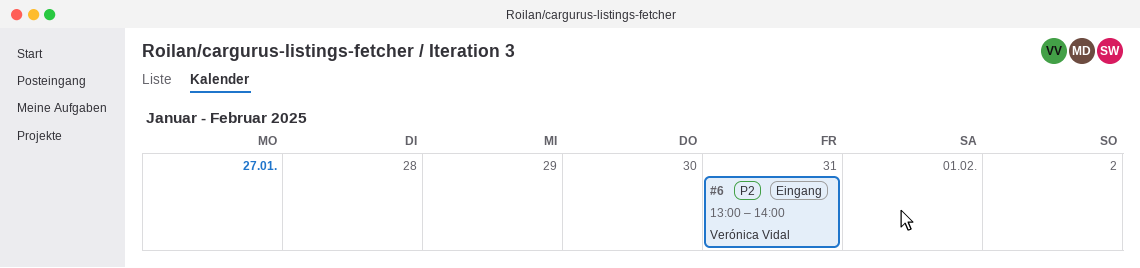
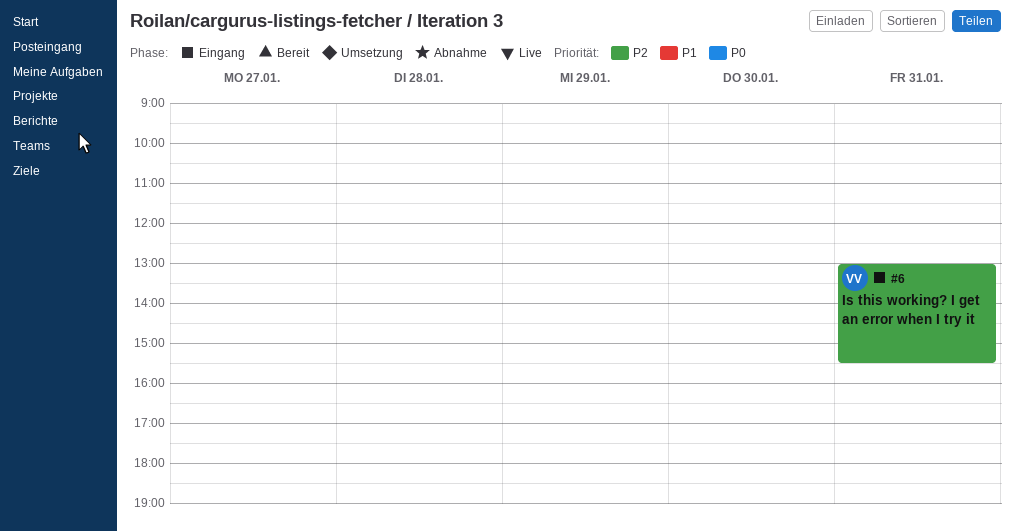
#6, ends: 14:00 -> 15:30

